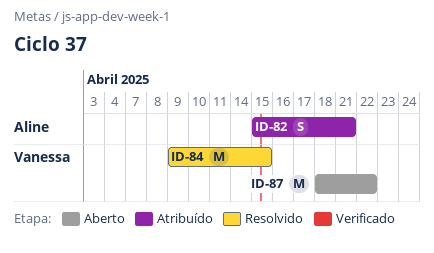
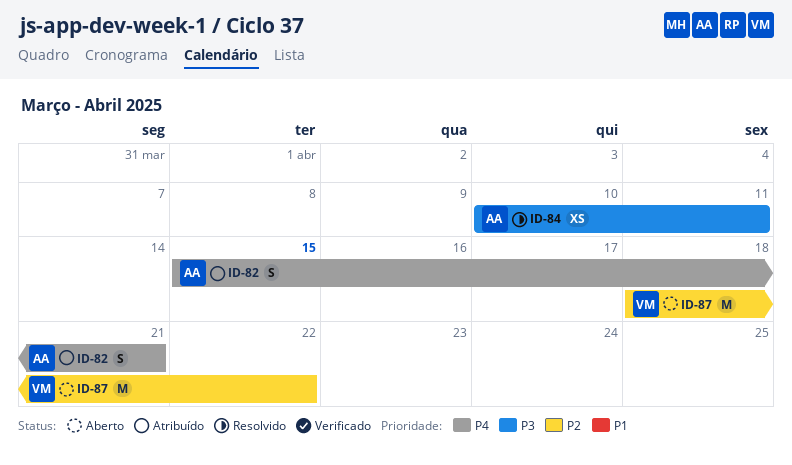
ID-84, owner: Vanessa -> Aline
ID-84, estimate: M -> XS
ID-84, start: Apr 9 -> Apr 10
ID-84, due: Apr 15 -> Apr 11

